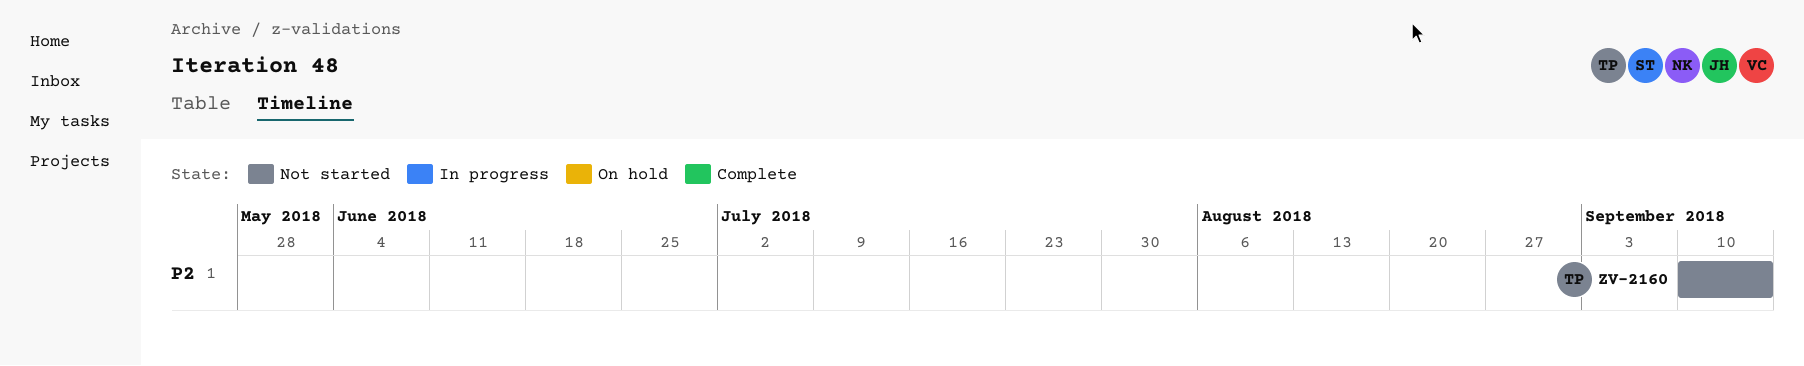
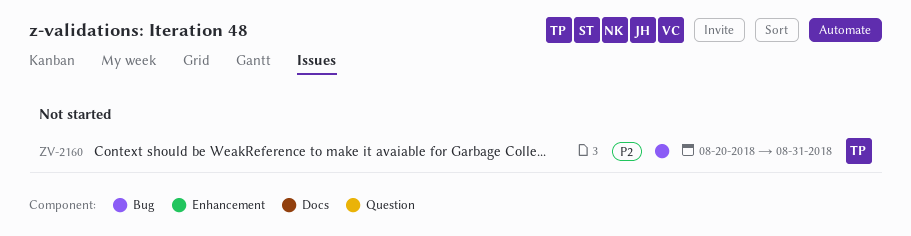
ZV-2160, start: Sep 10 -> Aug 20
ZV-2160, due: Sep 14 -> Aug 31

